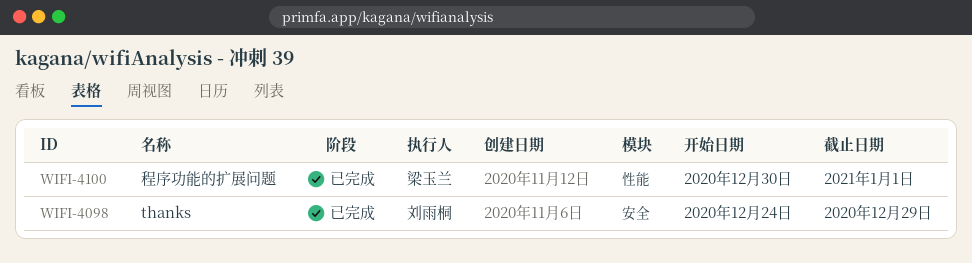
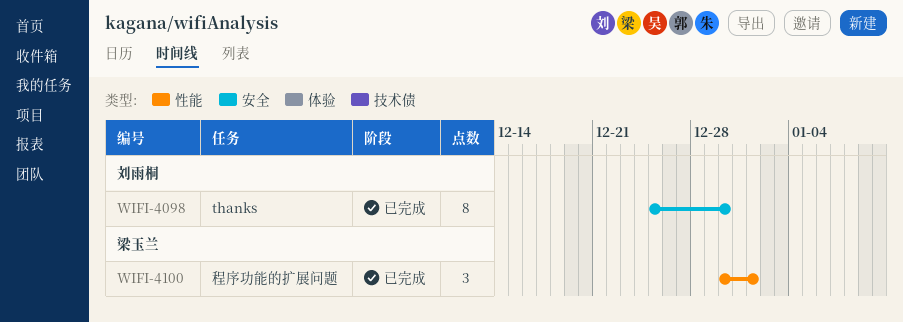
WIFI-4098, start: Dec 24 -> Dec 25
WIFI-4098, due: Dec 29 -> Dec 30

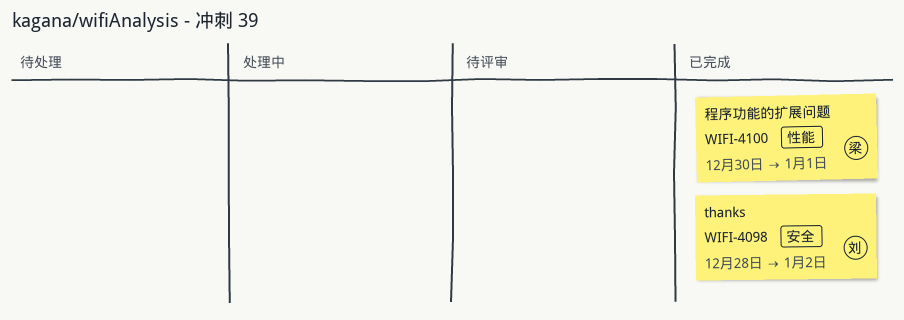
WIFI-4098, start: Dec 25 -> Dec 28
WIFI-4098, due: Dec 30 -> Jan 2

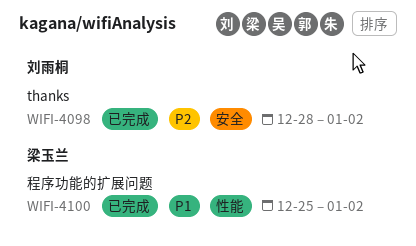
WIFI-4100, start: Dec 30 -> Dec 25
WIFI-4100, due: Jan 1 -> Jan 2

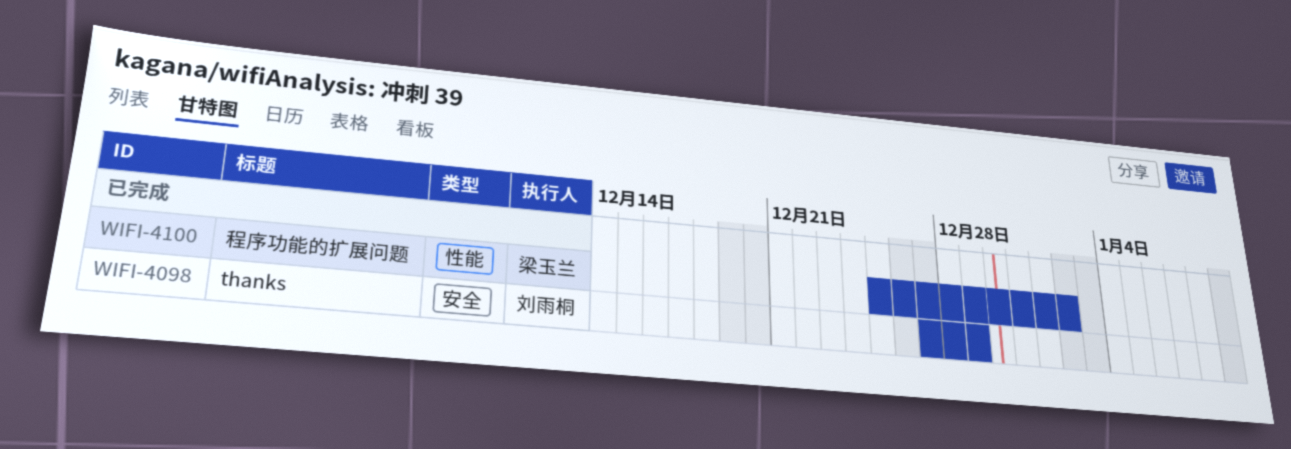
WIFI-4098, start: Dec 28 -> Dec 27
WIFI-4098, due: Jan 2 -> Dec 29

